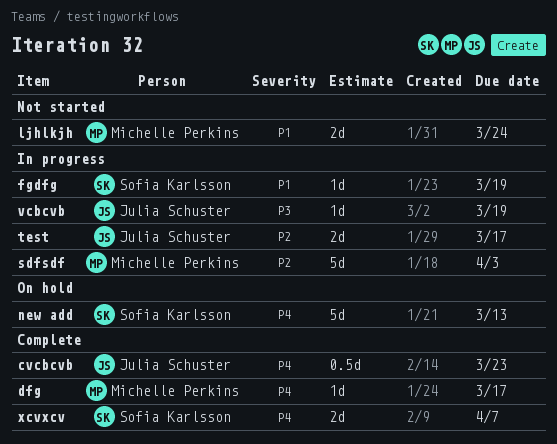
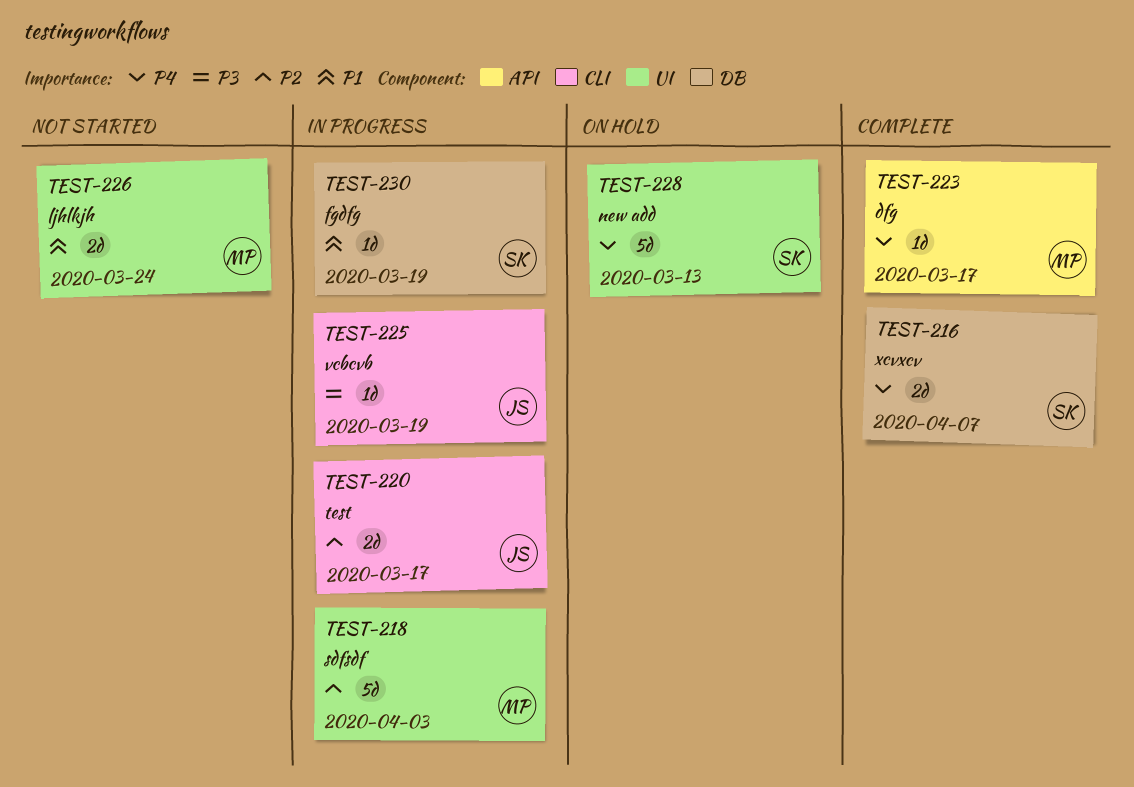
cvcbcvb: present -> none

